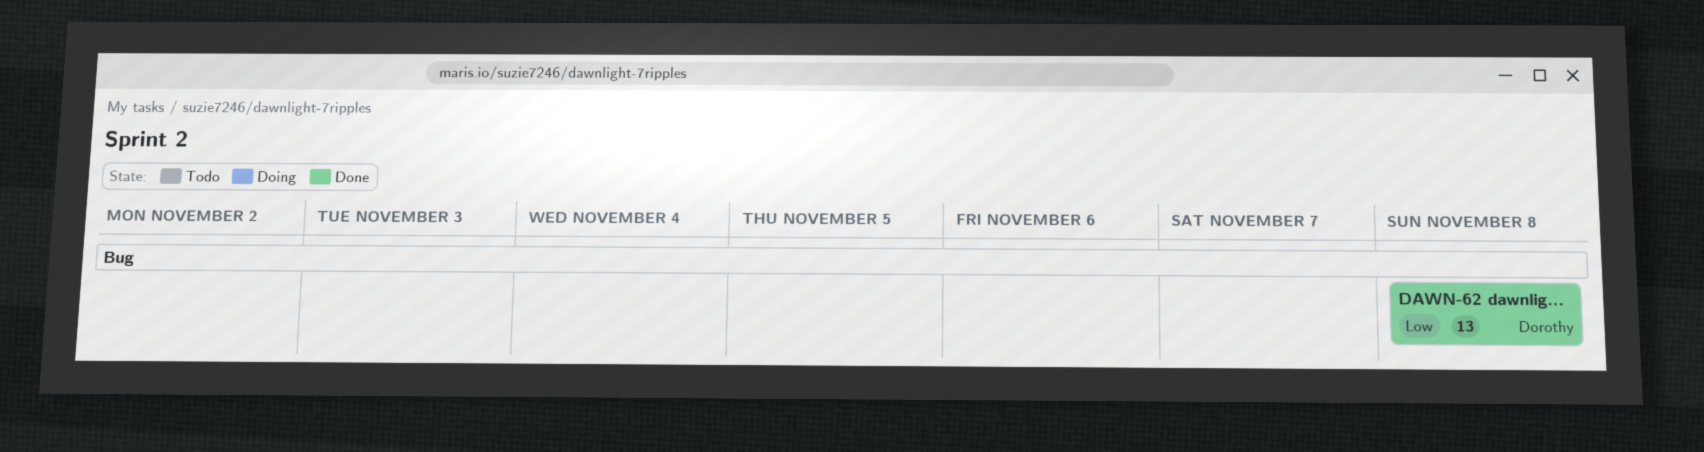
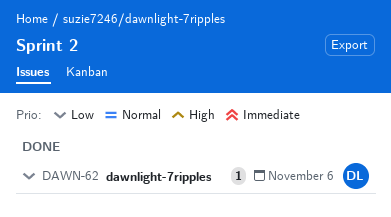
DAWN-62, estimate: 13 -> 1
DAWN-62, due: Nov 8 -> Nov 6

